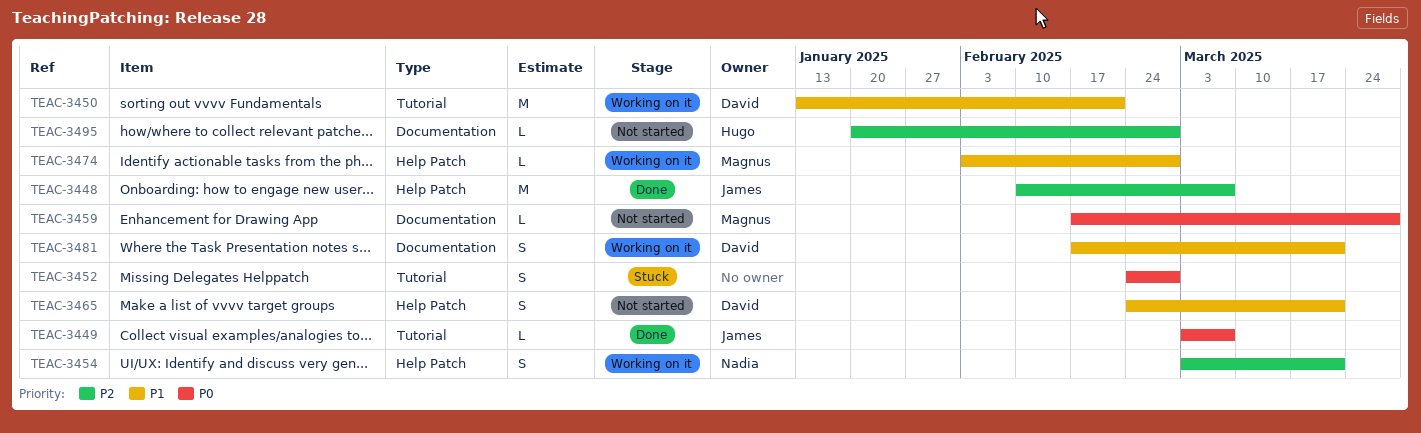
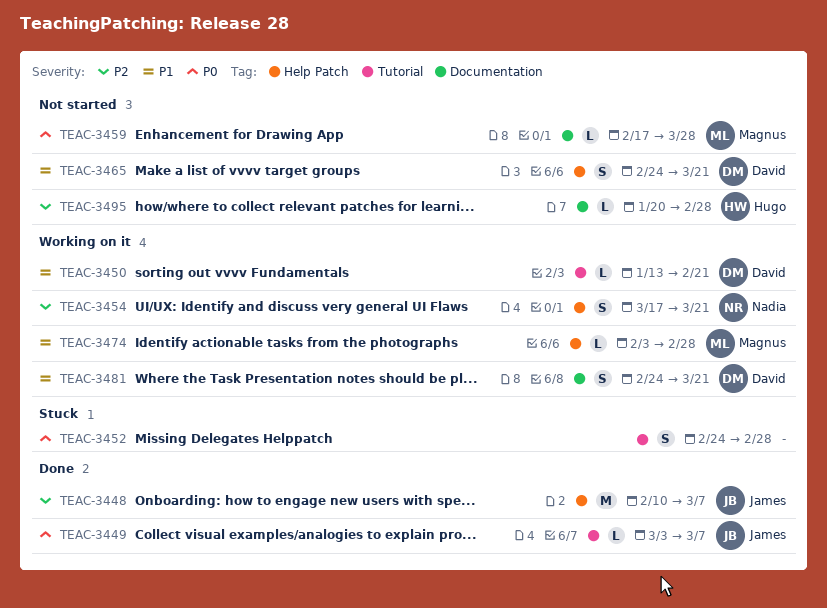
TEAC-3450, estimate: M -> L
TEAC-3454, start: Mar 3 -> Mar 17
TEAC-3481, start: Feb 17 -> Feb 24

